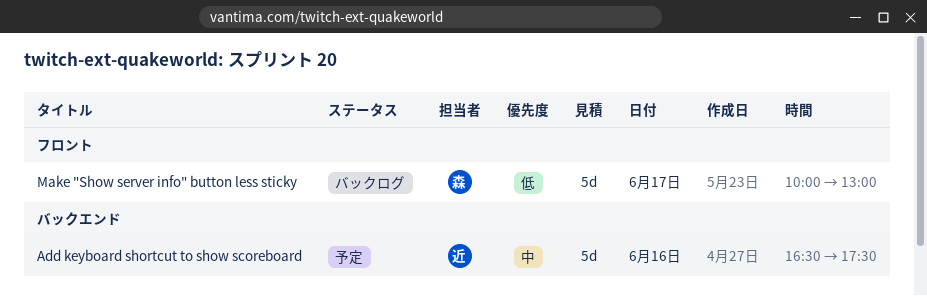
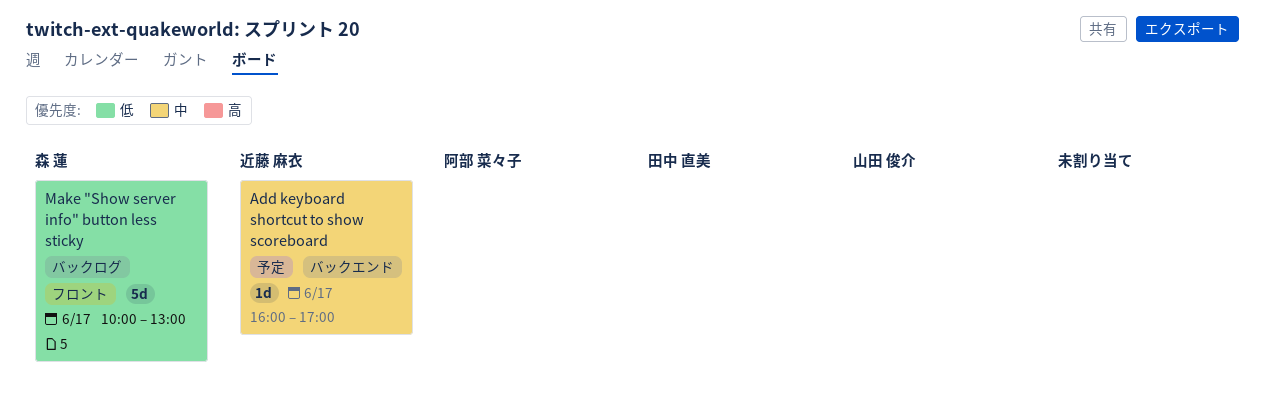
Add keyboard shortcut to show scoreboard, estimate: 5d -> 1d
Add keyboard shortcut to show scoreboard, day: Jun 16 -> Jun 17
Add keyboard shortcut to show scoreboard, begins: 16:30 -> 16:00
Add keyboard shortcut to show scoreboard, ends: 17:30 -> 17:00

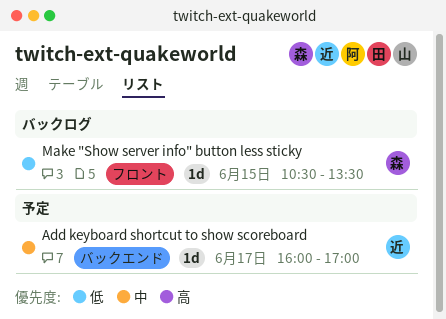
Make "Show server info" button less sticky, estimate: 5d -> 1d
Make "Show server info" button less sticky, day: Jun 17 -> Jun 15
Make "Show server info" button less sticky, begins: 10:00 -> 10:30
Make "Show server info" button less sticky, ends: 13:00 -> 13:30

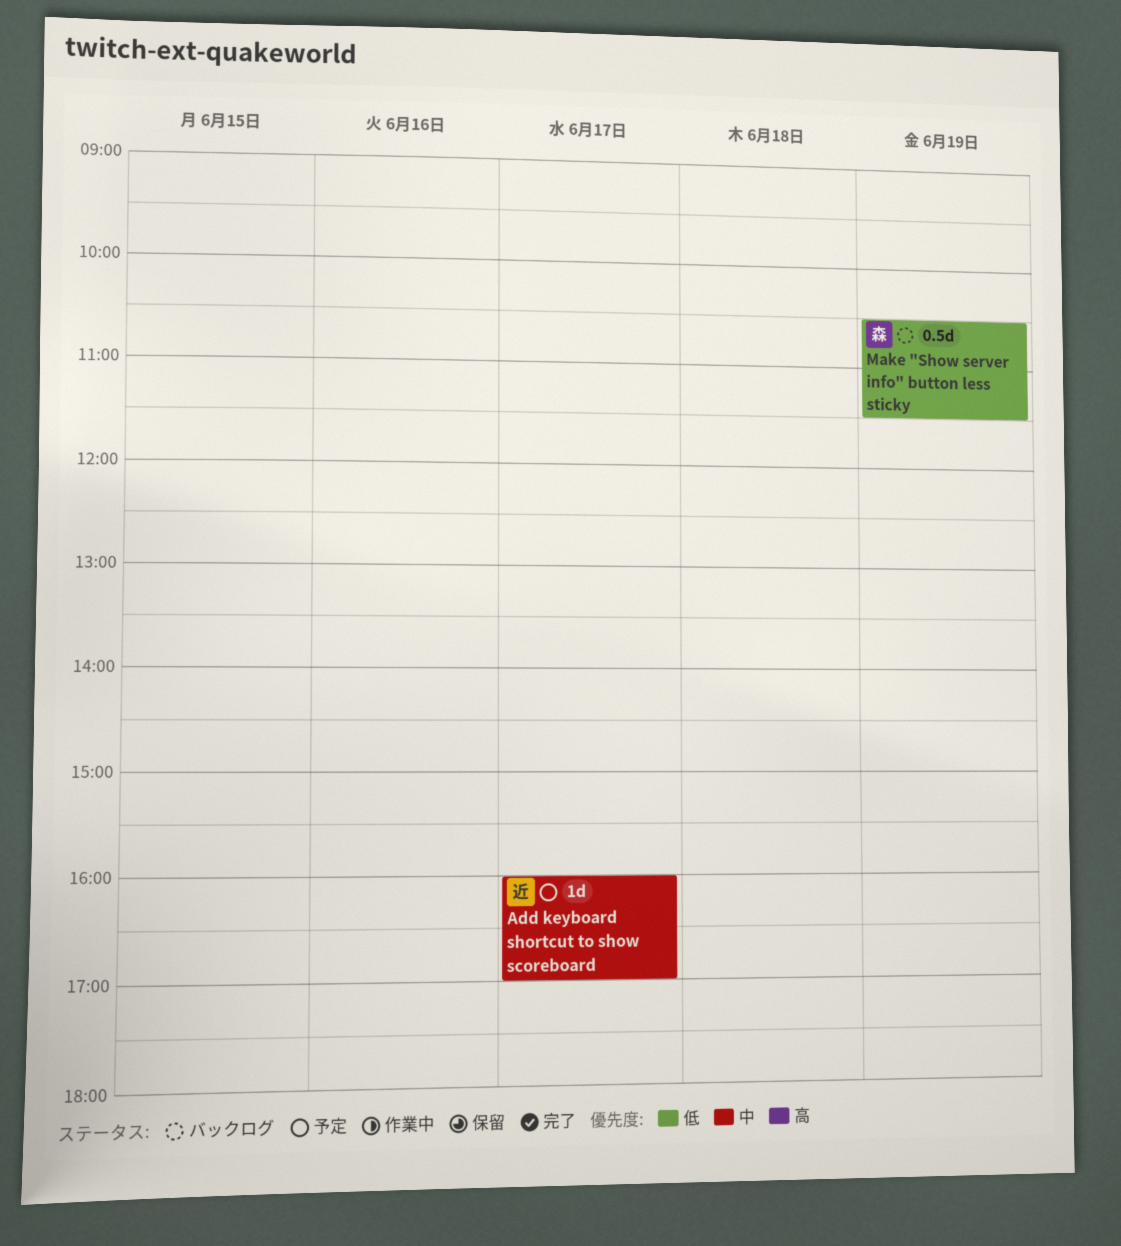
Make "Show server info" button less sticky, estimate: 1d -> 0.5d
Make "Show server info" button less sticky, day: Jun 15 -> Jun 19
Make "Show server info" button less sticky, ends: 13:30 -> 11:30

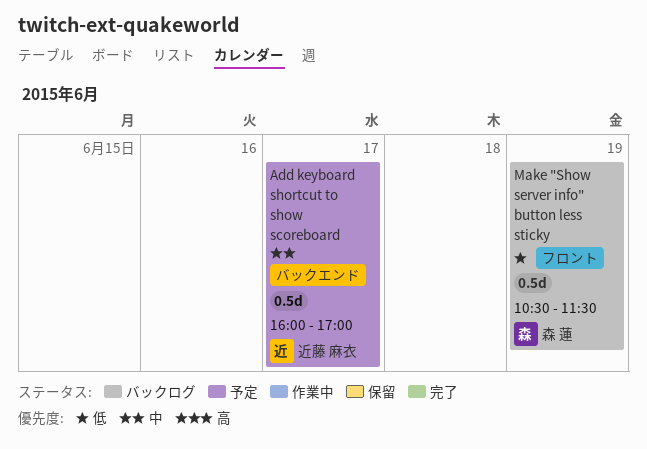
Add keyboard shortcut to show scoreboard, estimate: 1d -> 0.5d

